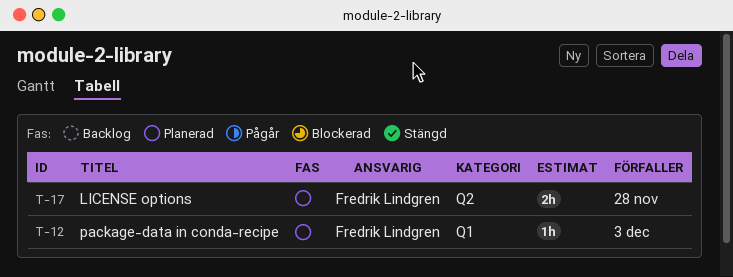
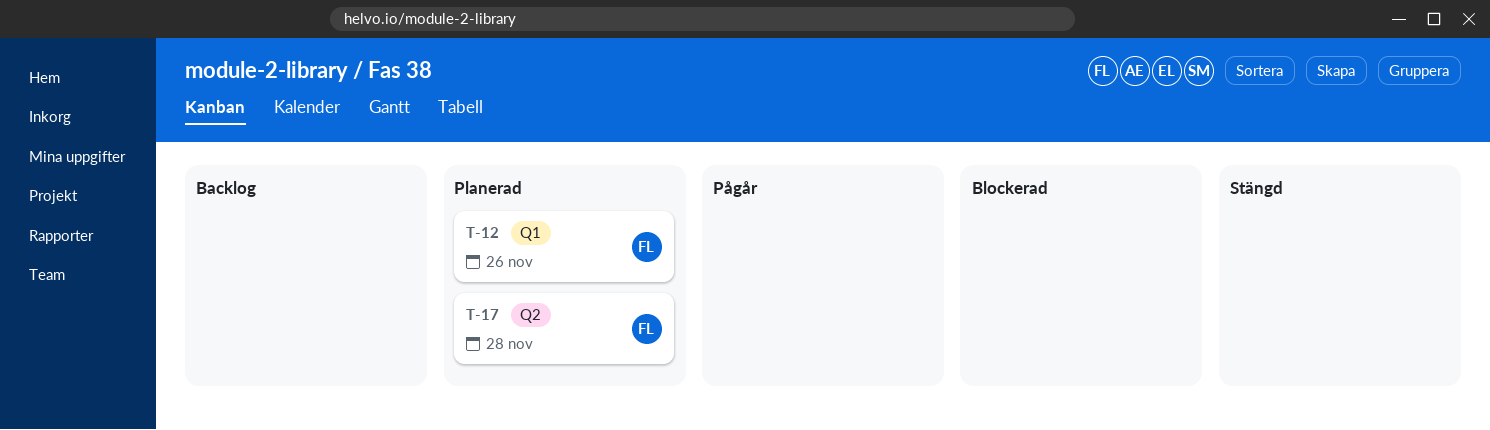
T-12, due: Dec 3 -> Nov 26

